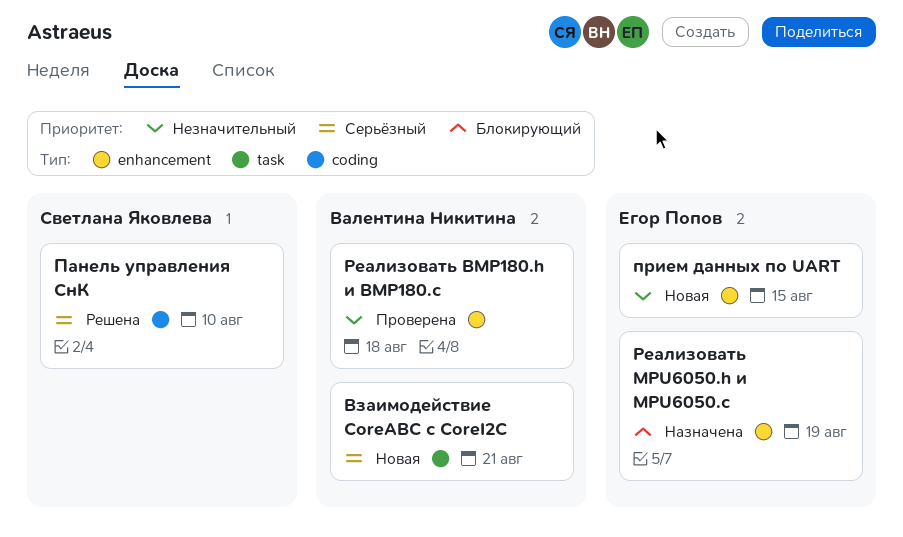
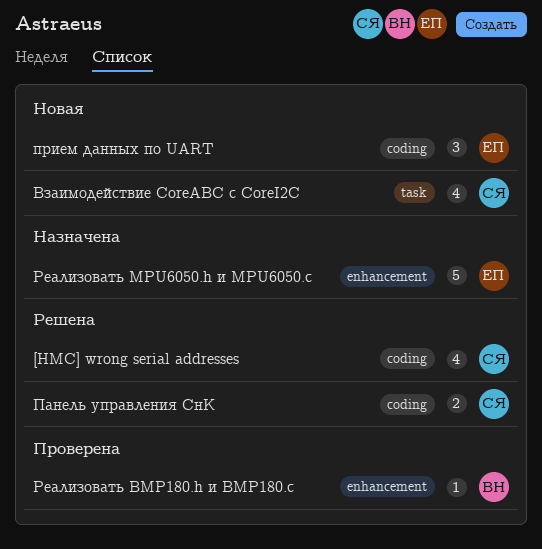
[HMC] wrong serial addresses: none -> present
Взаимодействие CoreABC с CoreI2C, owner: Валентина Никитина -> Светлана Яковлева
прием данных по UART, label: enhancement -> coding

